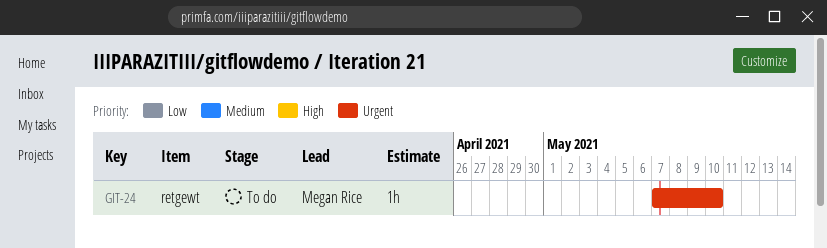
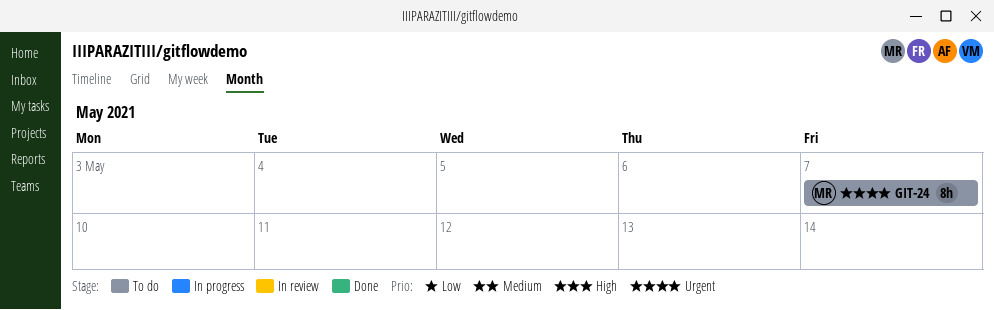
GIT-24, estimate: 1h -> 8h
GIT-24, due: May 10 -> May 7

